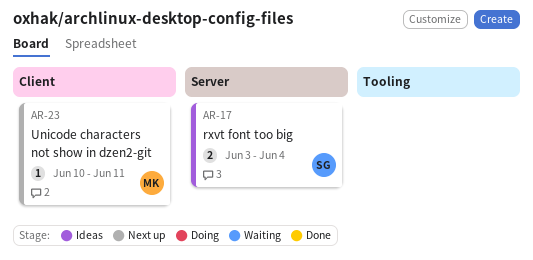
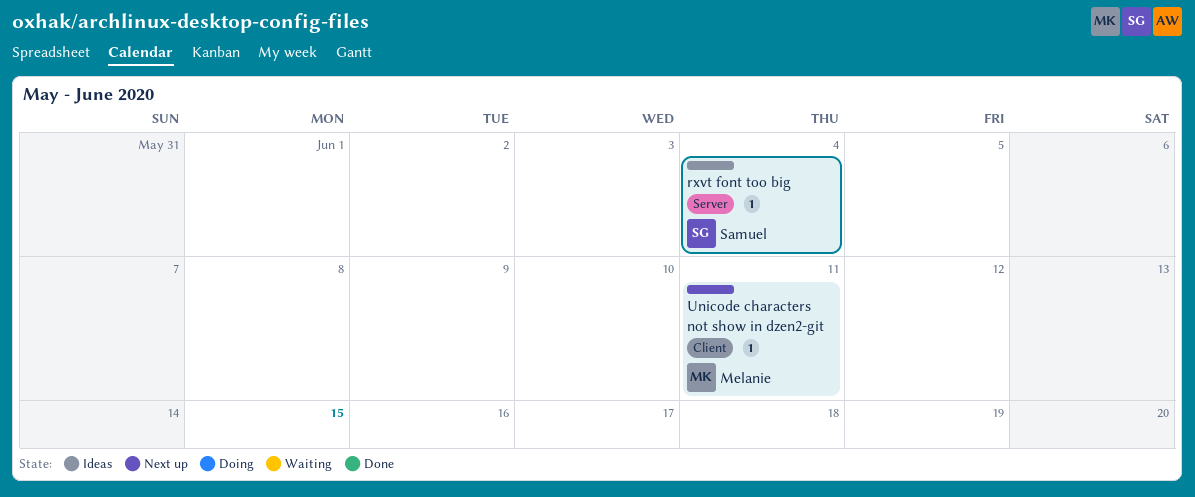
rxvt font too big, estimate: 2 -> 1

